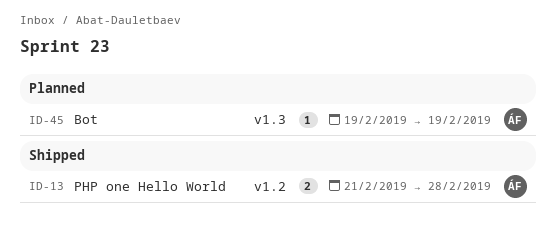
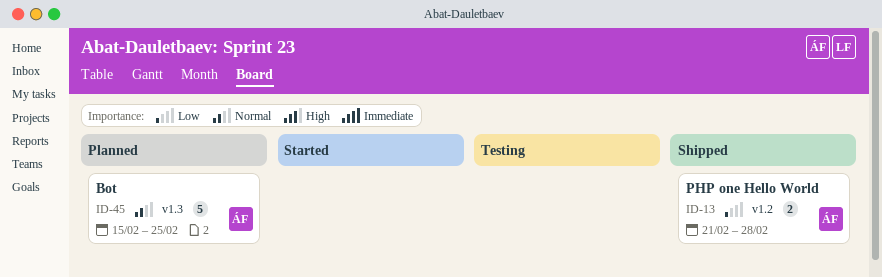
ID-45, estimate: 1 -> 5
ID-45, start: Feb 19 -> Feb 15
ID-45, due: Feb 19 -> Feb 25

